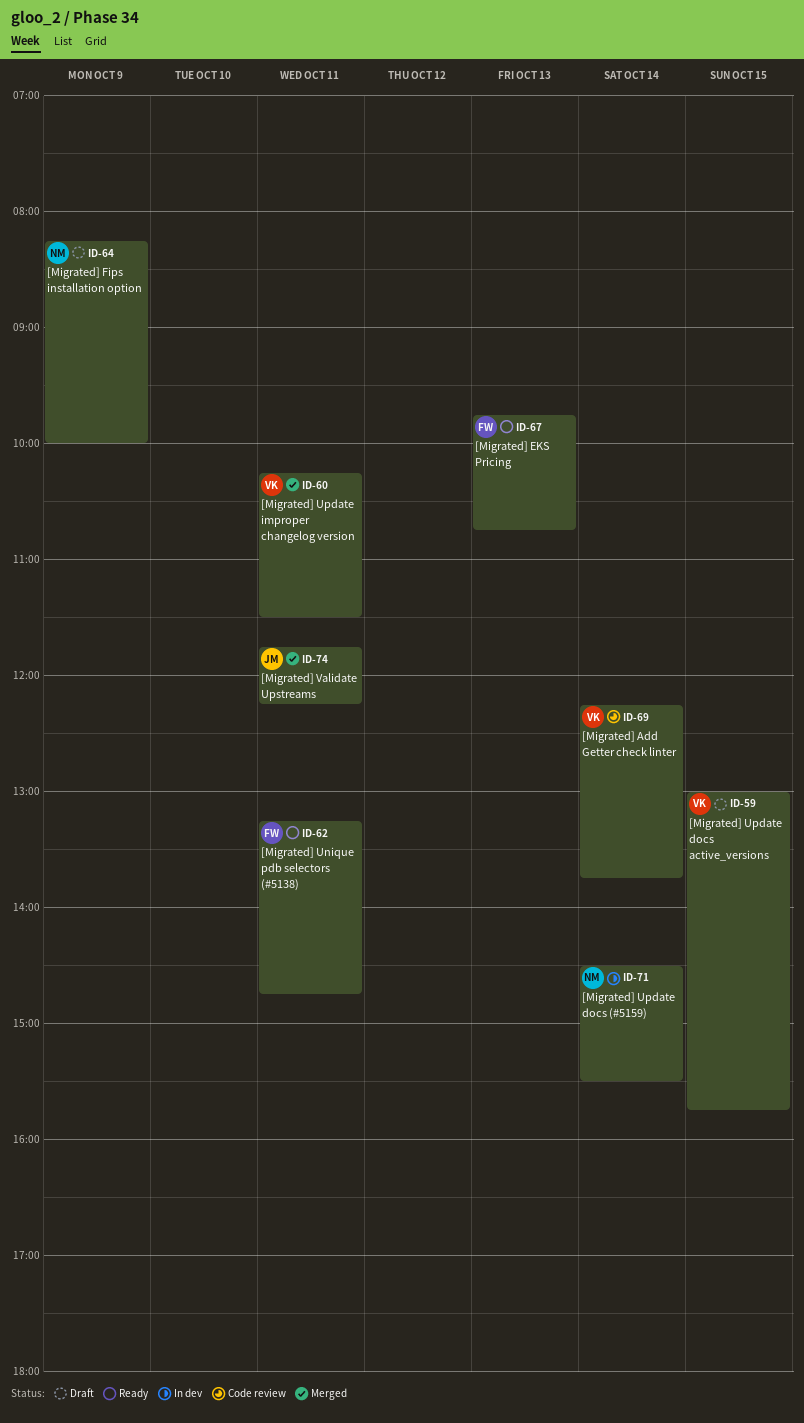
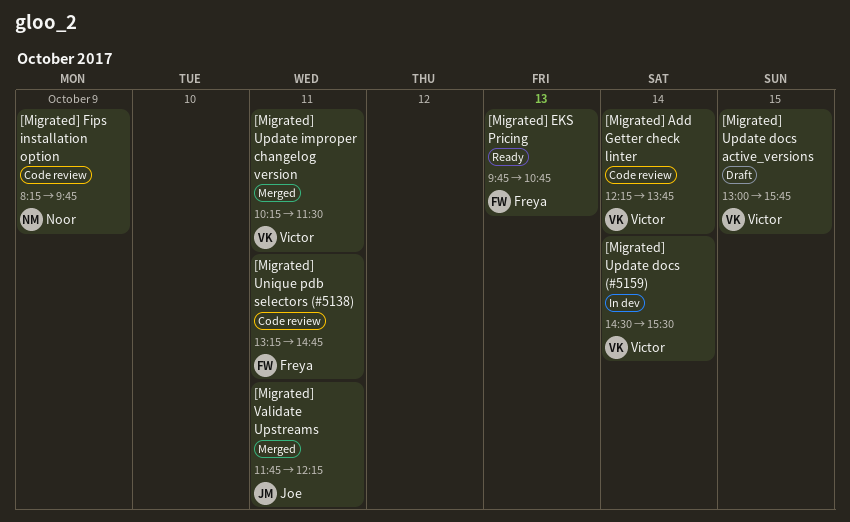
[Migrated] Fips installation option, status: Draft -> Code review
[Migrated] Fips installation option, ends: 10:00 -> 09:45
[Migrated] Unique pdb selectors (#5138), status: Ready -> Code review
[Migrated] Update docs (#5159), owner: Noor -> Victor

